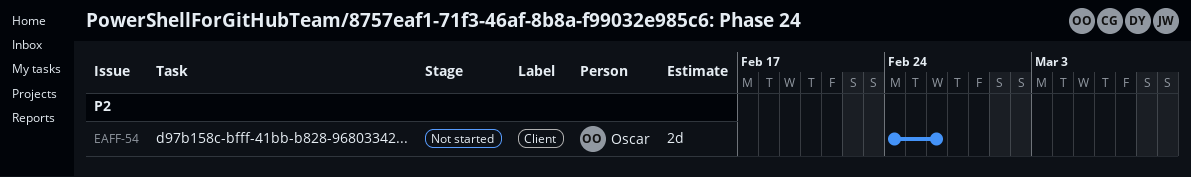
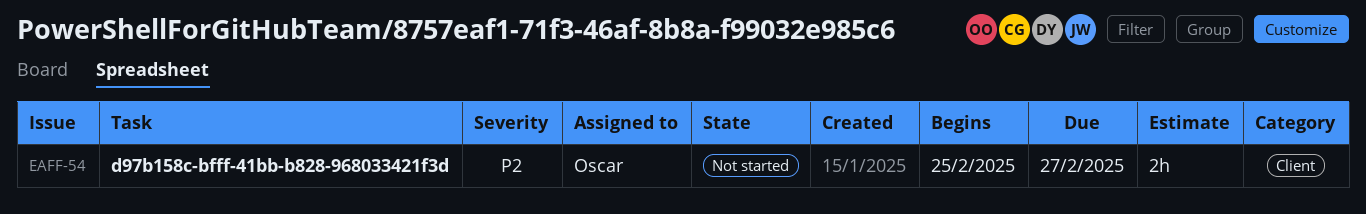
EAFF-54, estimate: 2d -> 2h
EAFF-54, start: Feb 24 -> Feb 25
EAFF-54, due: Feb 26 -> Feb 27

